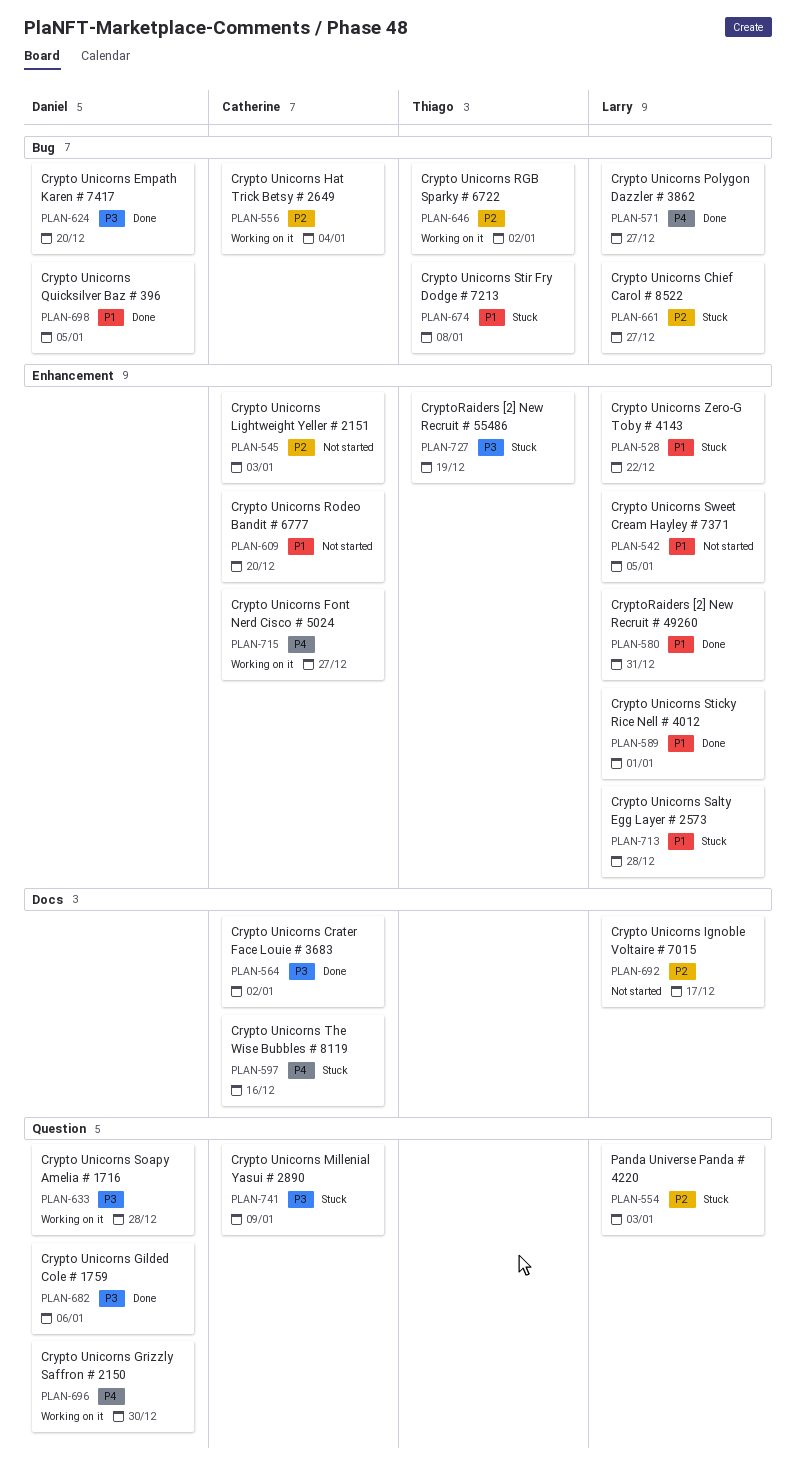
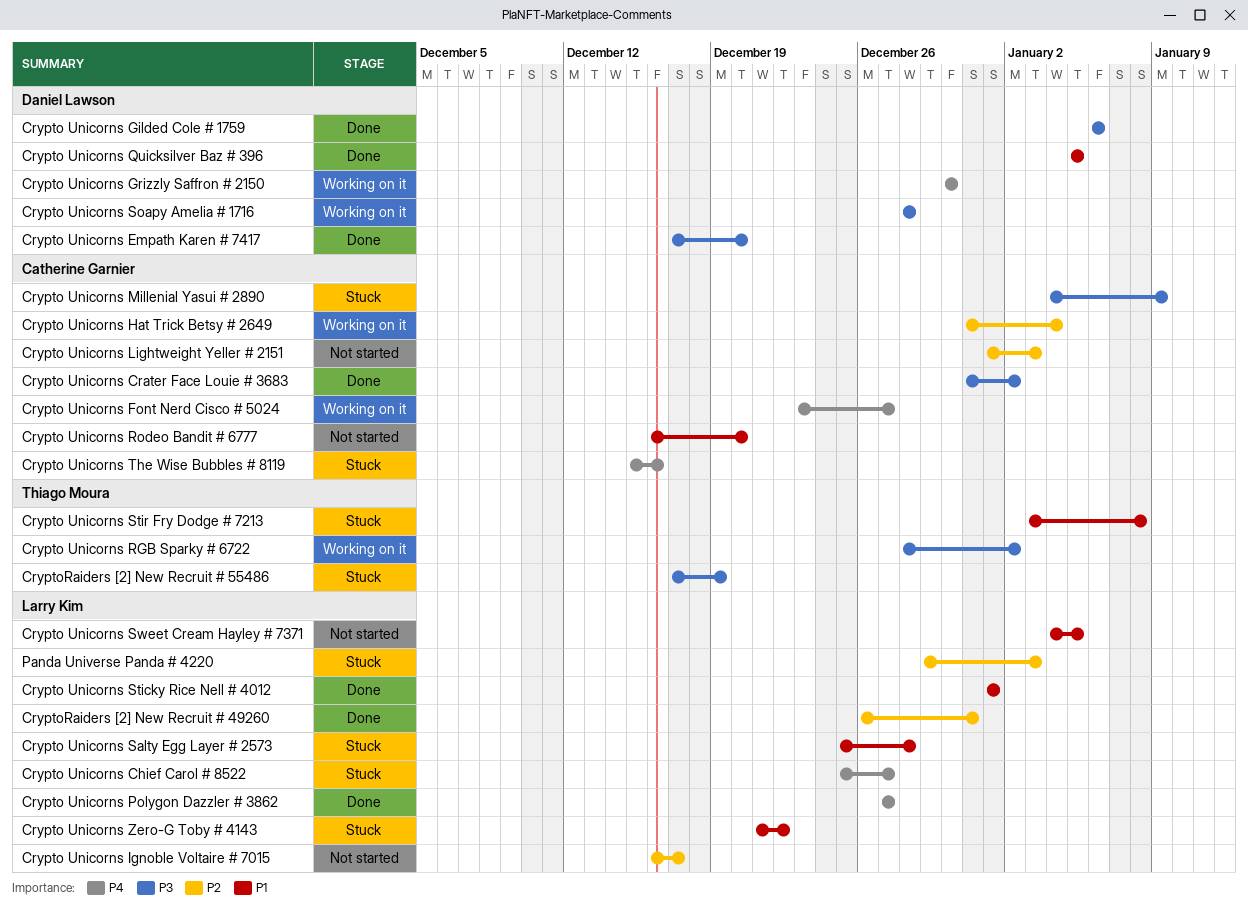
Crypto Unicorns Chief Carol # 8522, priority: P2 -> P4
Crypto Unicorns RGB Sparky # 6722, priority: P2 -> P3
CryptoRaiders [2] New Recruit # 49260, priority: P1 -> P2

